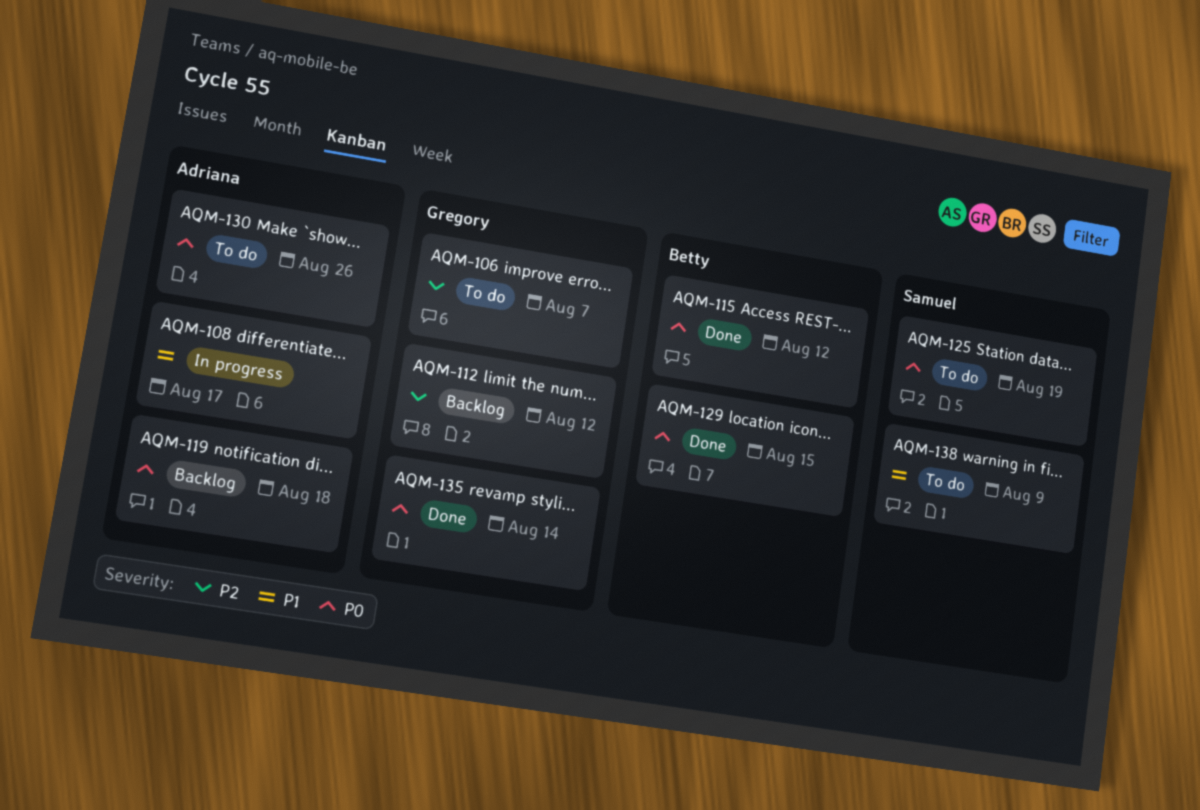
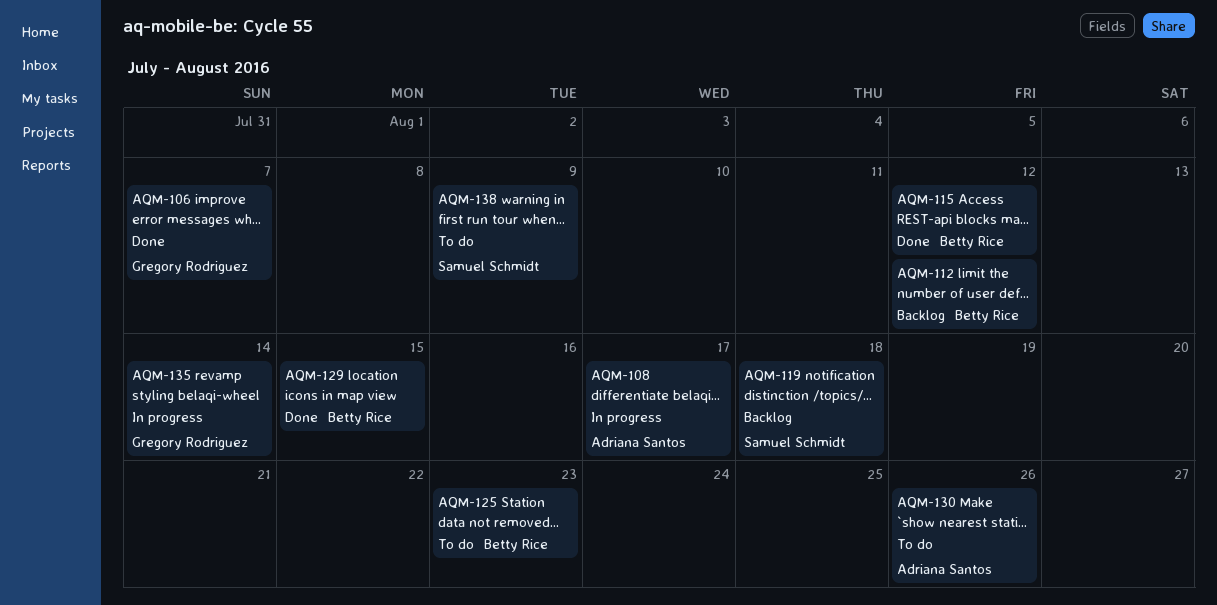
AQM-106, status: To do -> Done
AQM-112, owner: Gregory Rodriguez -> Betty Rice
AQM-119, owner: Adriana Santos -> Samuel Schmidt
AQM-125, owner: Samuel Schmidt -> Betty Rice
AQM-125, due: Aug 19 -> Aug 23
AQM-135, status: Done -> In progress

